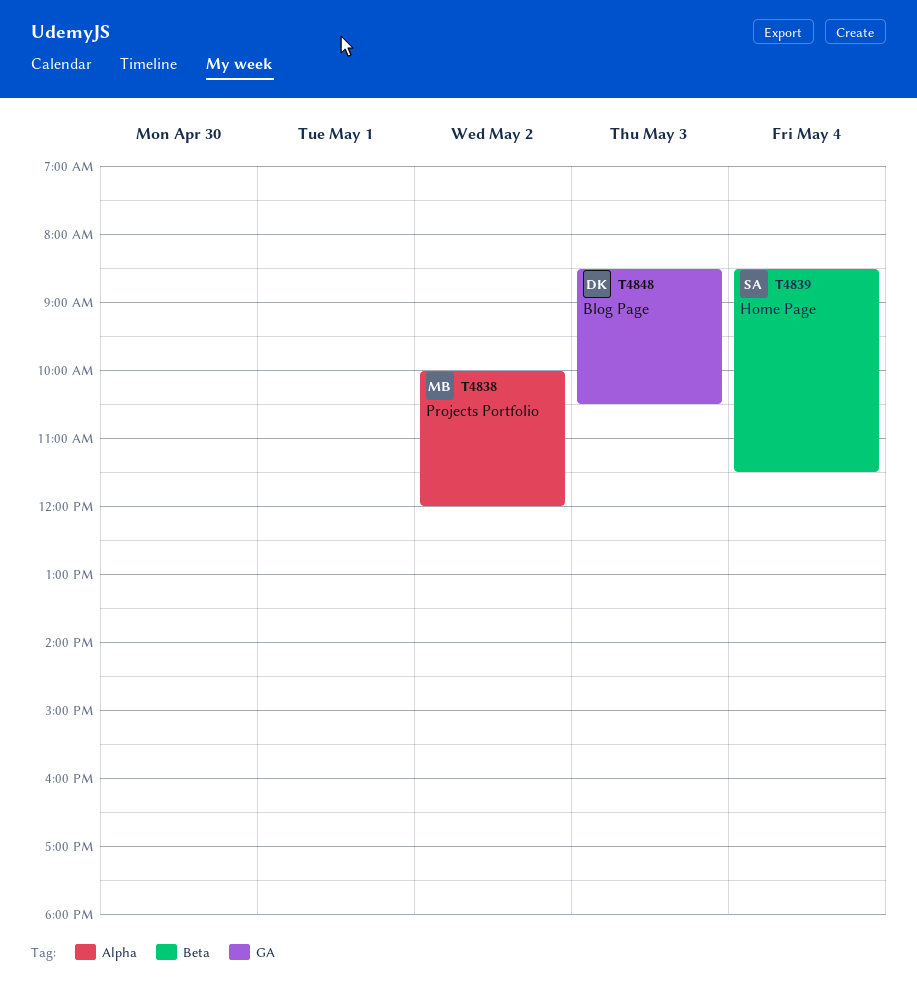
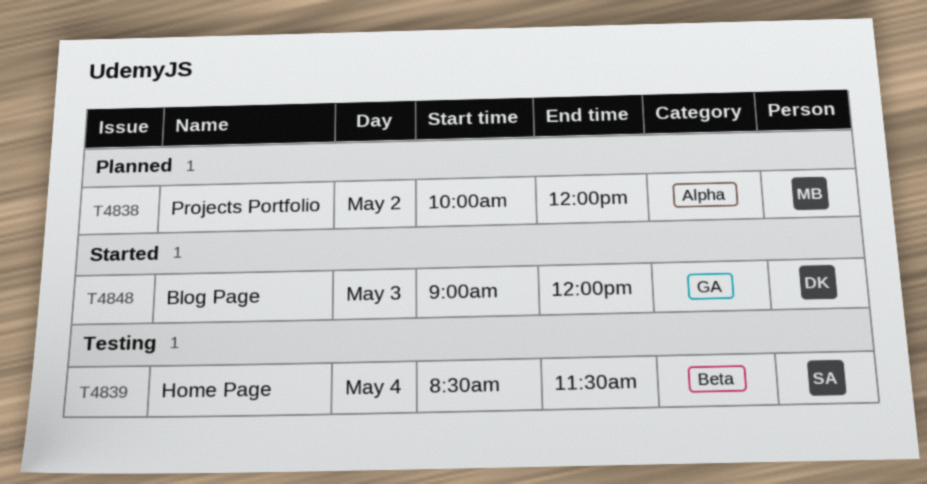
T4848, begins: 08:30 -> 09:00
T4848, ends: 10:30 -> 12:00

